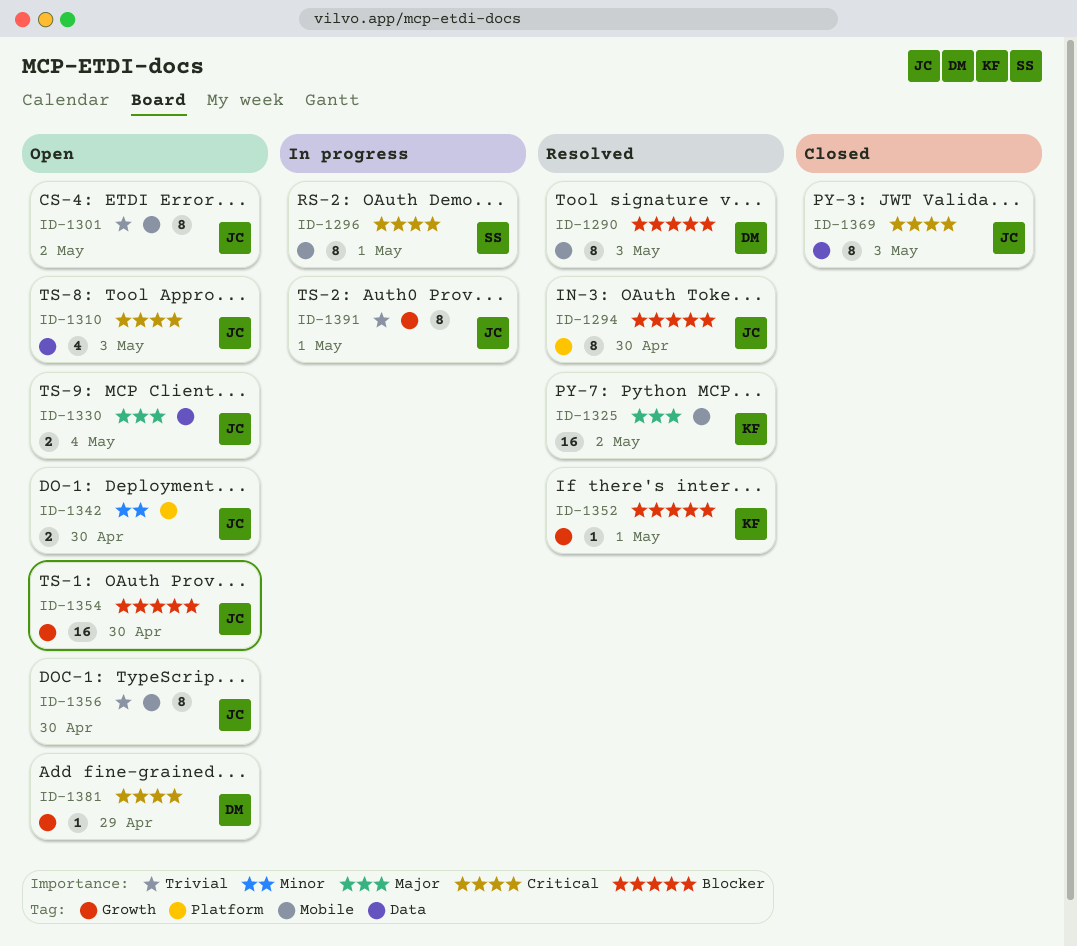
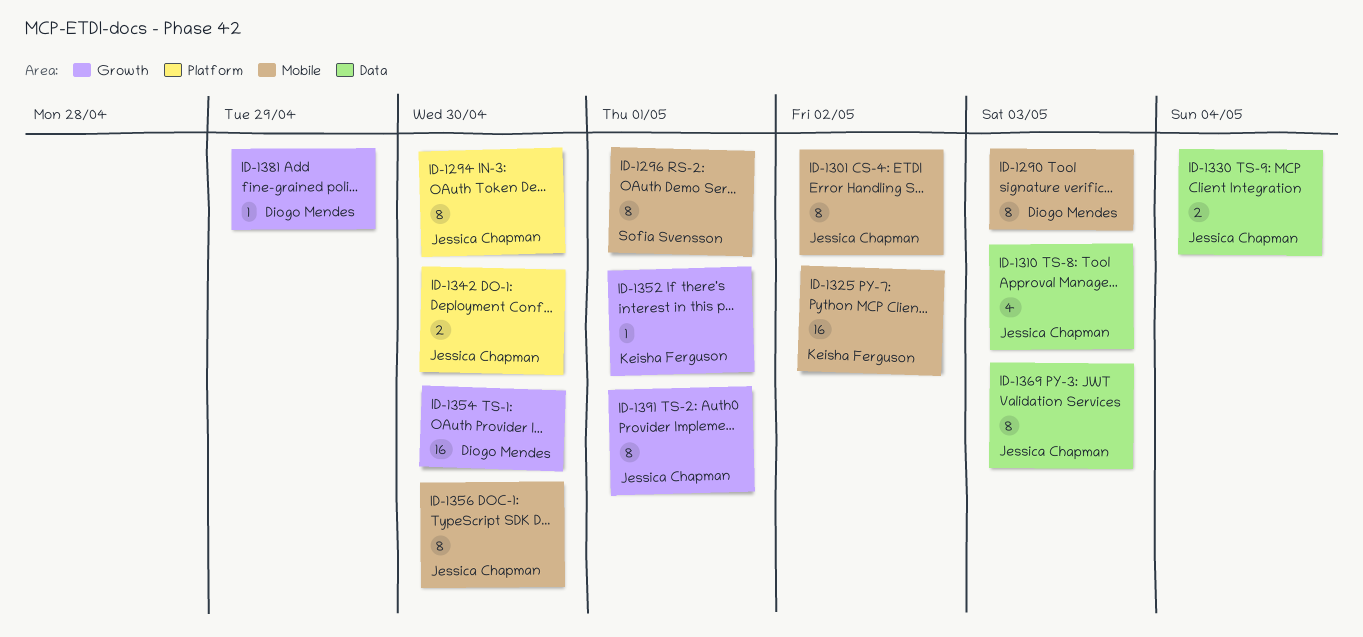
ID-1354, owner: Jessica Chapman -> Diogo Mendes

